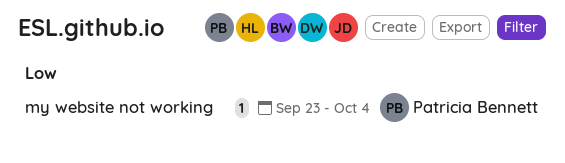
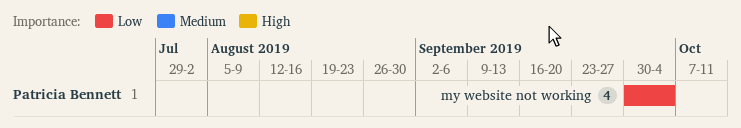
my website not working, estimate: 1 -> 4
my website not working, start: Sep 23 -> Sep 30

